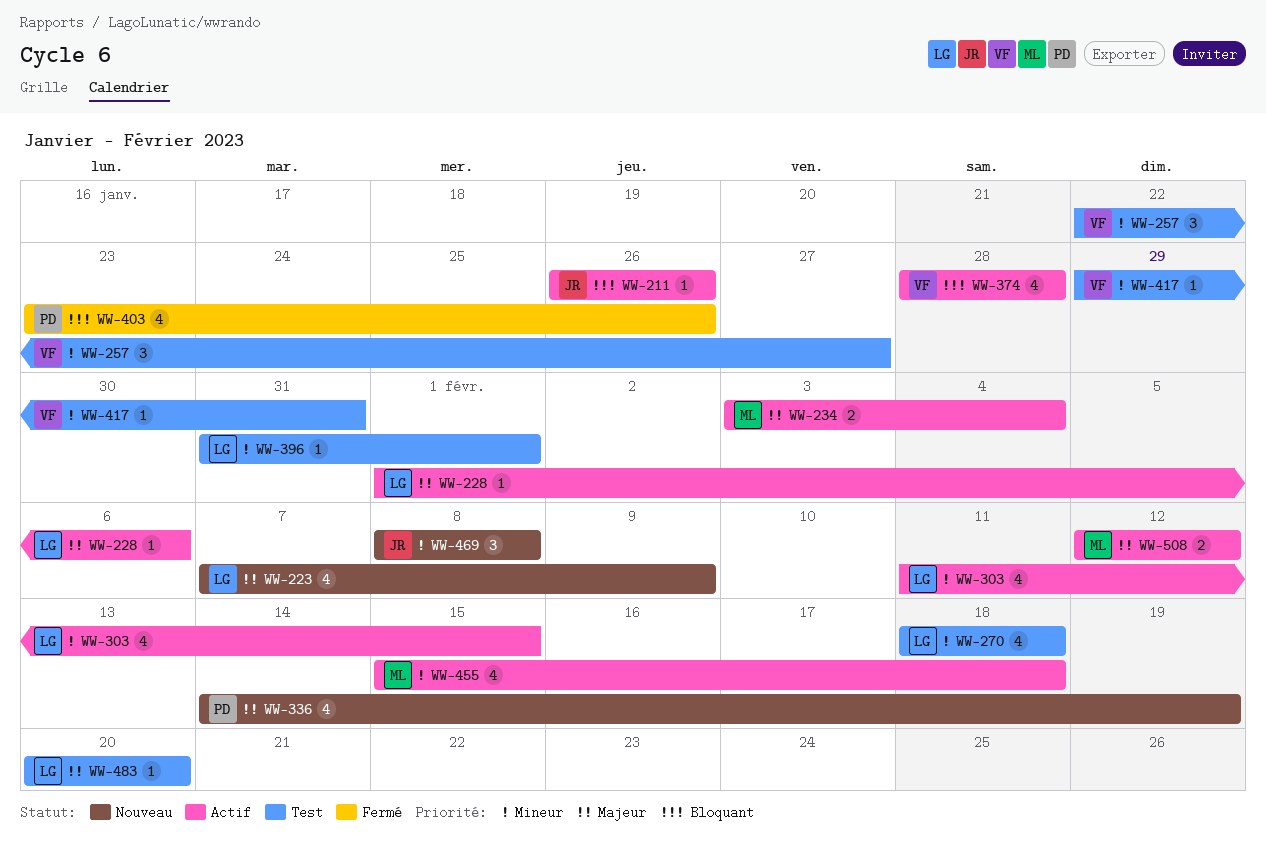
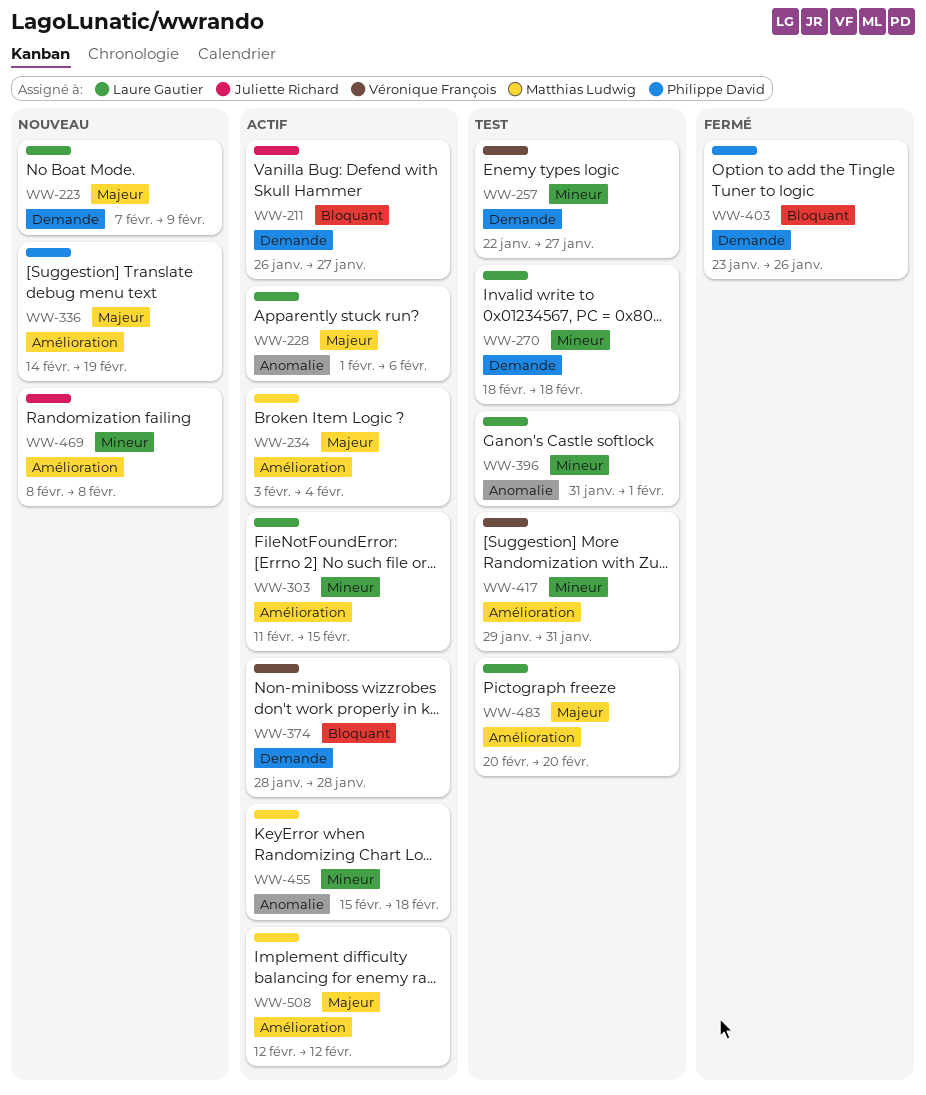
WW-211, due: Jan 26 -> Jan 27

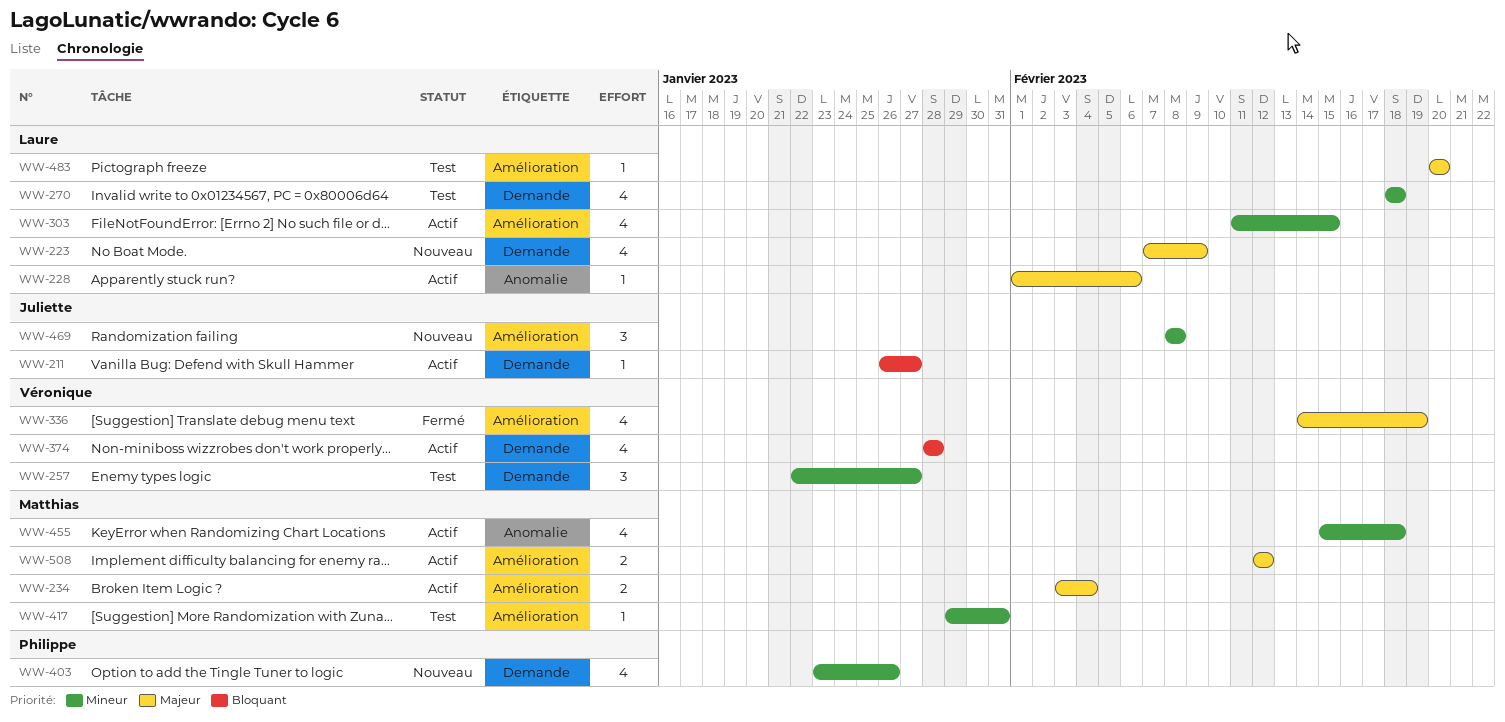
WW-336, status: Nouveau -> Fermé
WW-336, owner: Philippe David -> Véronique François
WW-396: present -> none
WW-403, status: Fermé -> Nouveau
WW-403, priority: Bloquant -> Mineur
WW-417, owner: Véronique François -> Matthias Ludwig

